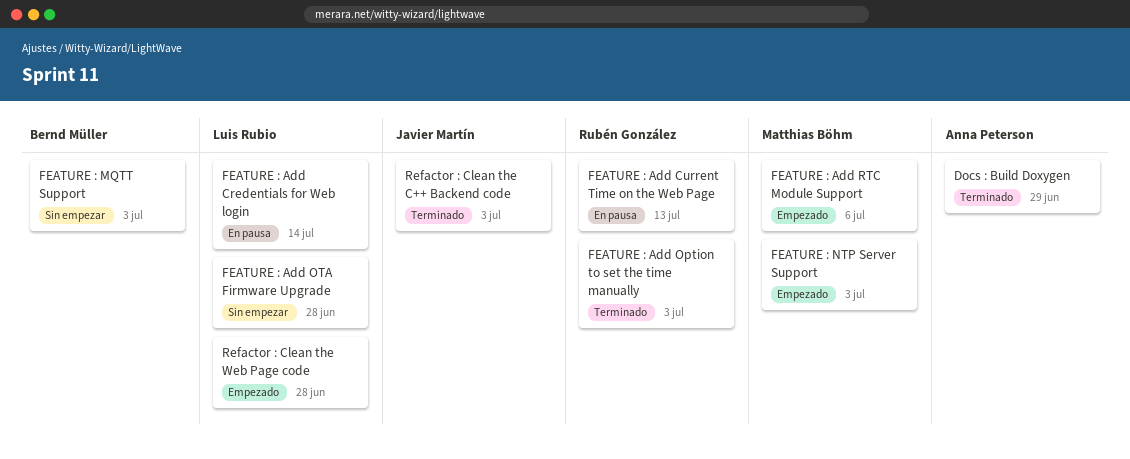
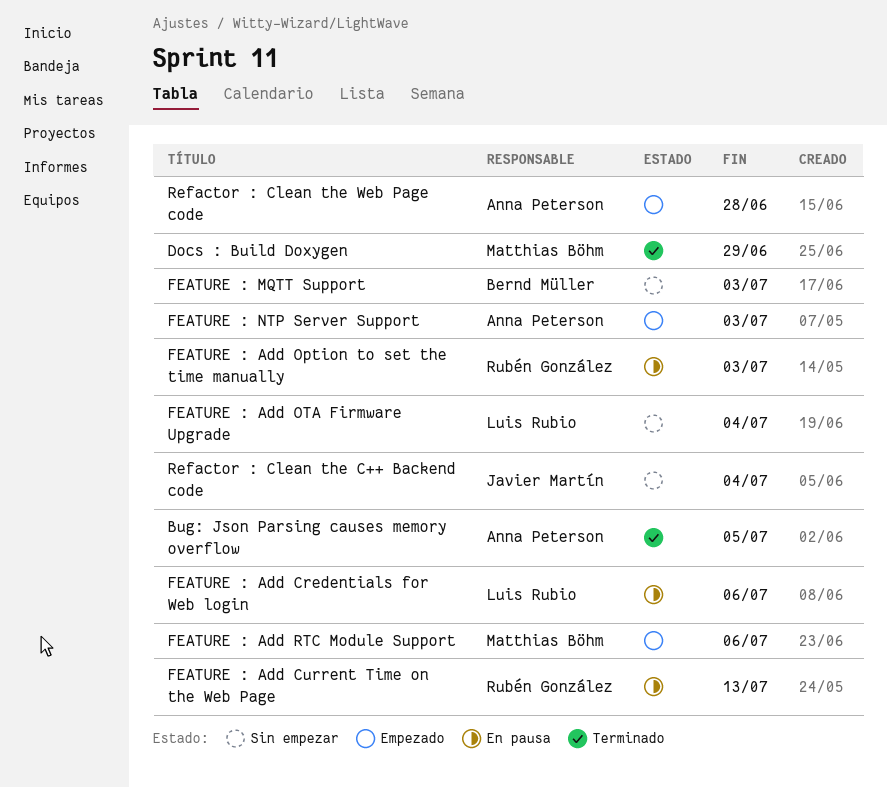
Bug: Json Parsing causes memory overflow: none -> present
Docs : Build Doxygen, owner: Anna Peterson -> Matthias Böhm
FEATURE : Add Credentials for Web login, due: Jul 14 -> Jul 6
FEATURE : Add Option to set the time manually, status: Terminado -> En pausa
FEATURE : Add OTA Firmware Upgrade, due: Jun 28 -> Jul 4
FEATURE : NTP Server Support, owner: Matthias Böhm -> Anna Peterson
Refactor : Clean the C++ Backend code, status: Terminado -> Sin empezar
Refactor : Clean the C++ Backend code, due: Jul 3 -> Jul 4
Refactor : Clean the Web Page code, owner: Luis Rubio -> Anna Peterson

